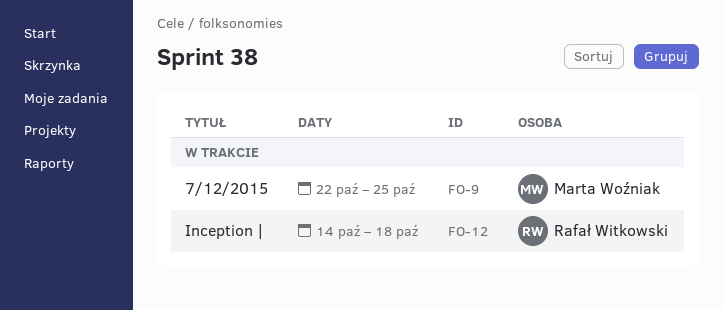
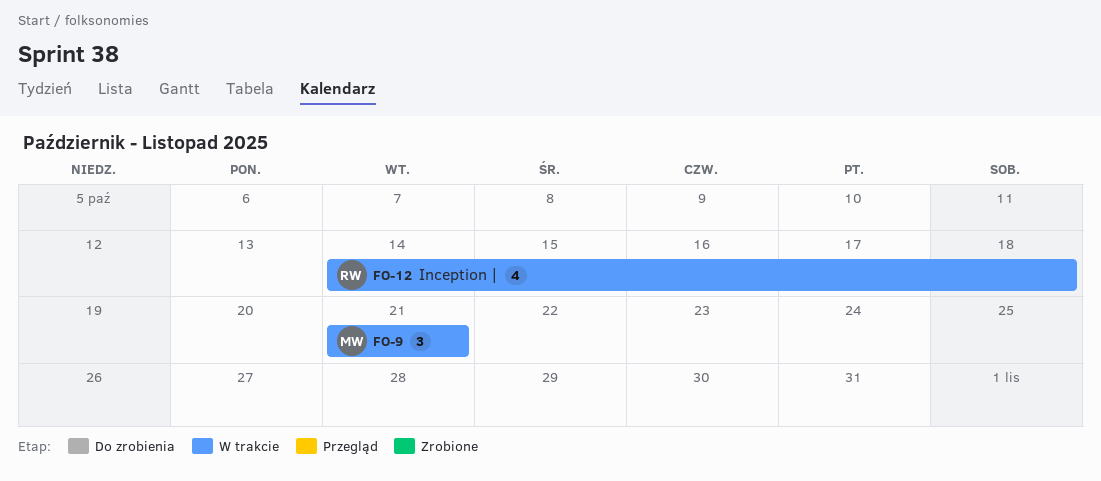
FO-9, start: Oct 22 -> Oct 21
FO-9, due: Oct 25 -> Oct 21

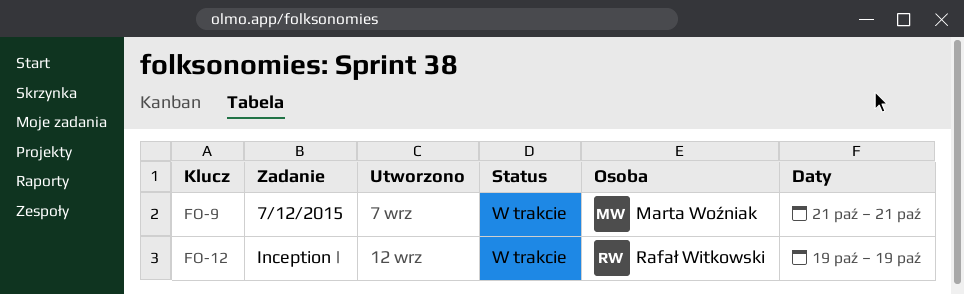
FO-12, start: Oct 14 -> Oct 19
FO-12, due: Oct 18 -> Oct 19

